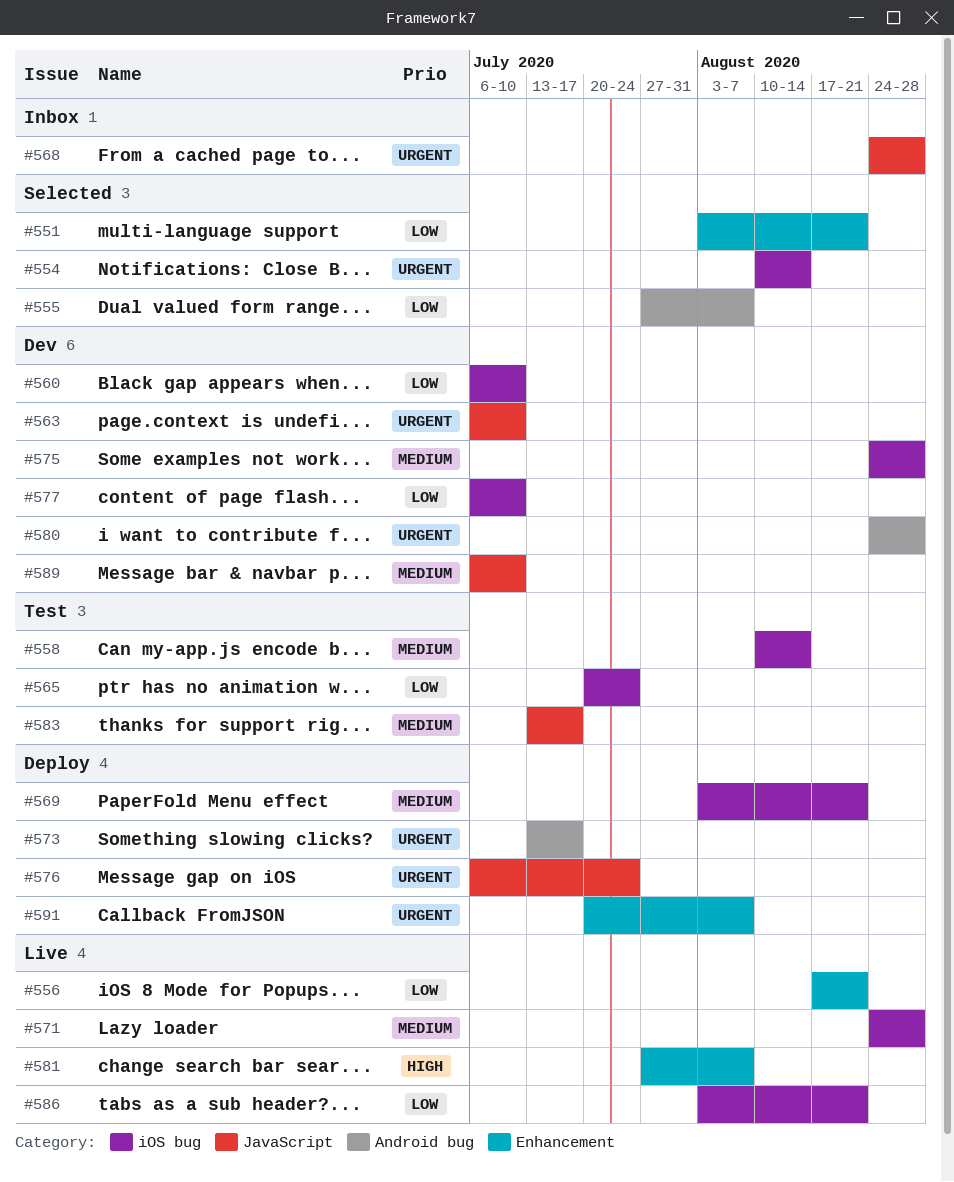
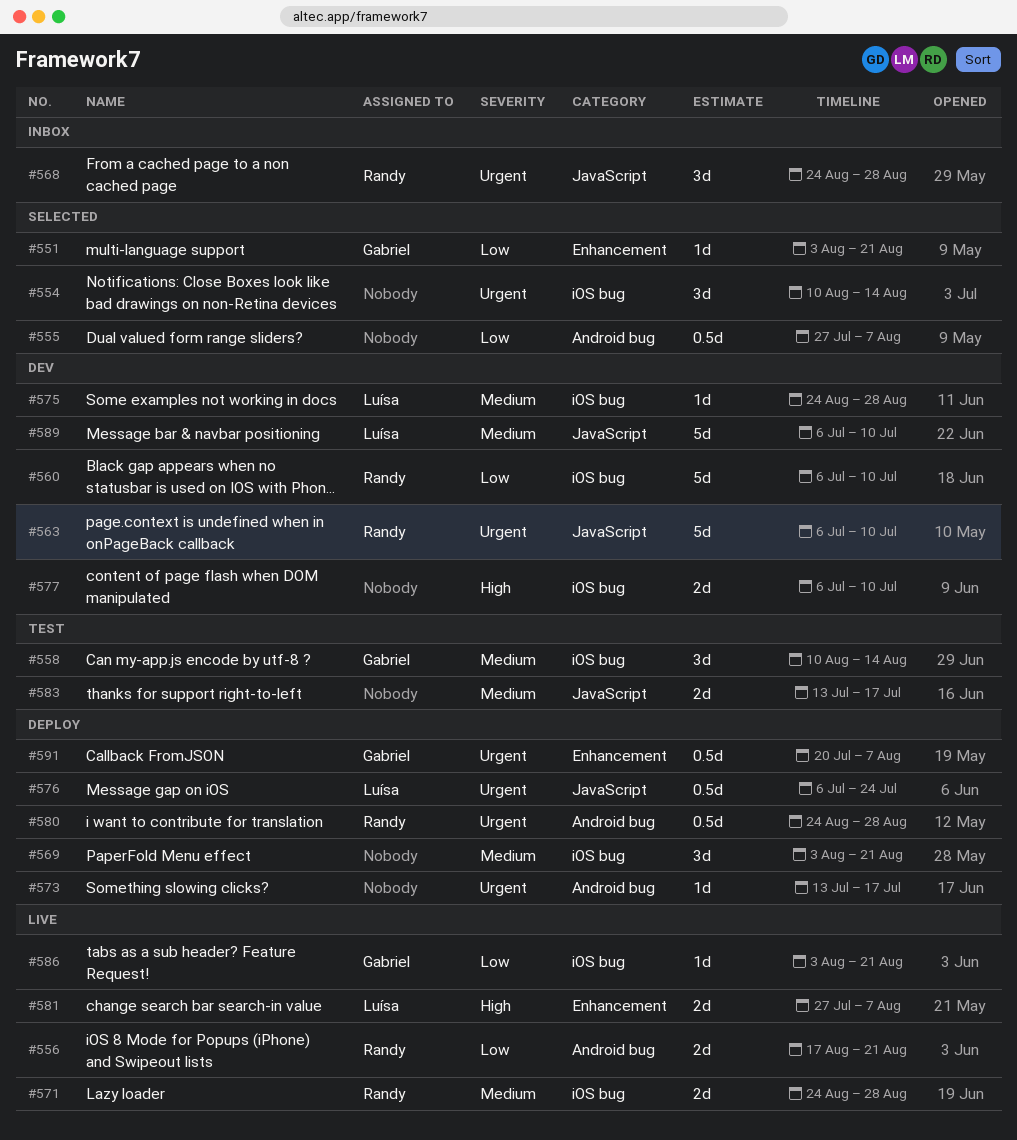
#556, label: Enhancement -> Android bug
#565: present -> none
#577, priority: Low -> High
#580, status: Dev -> Deploy

